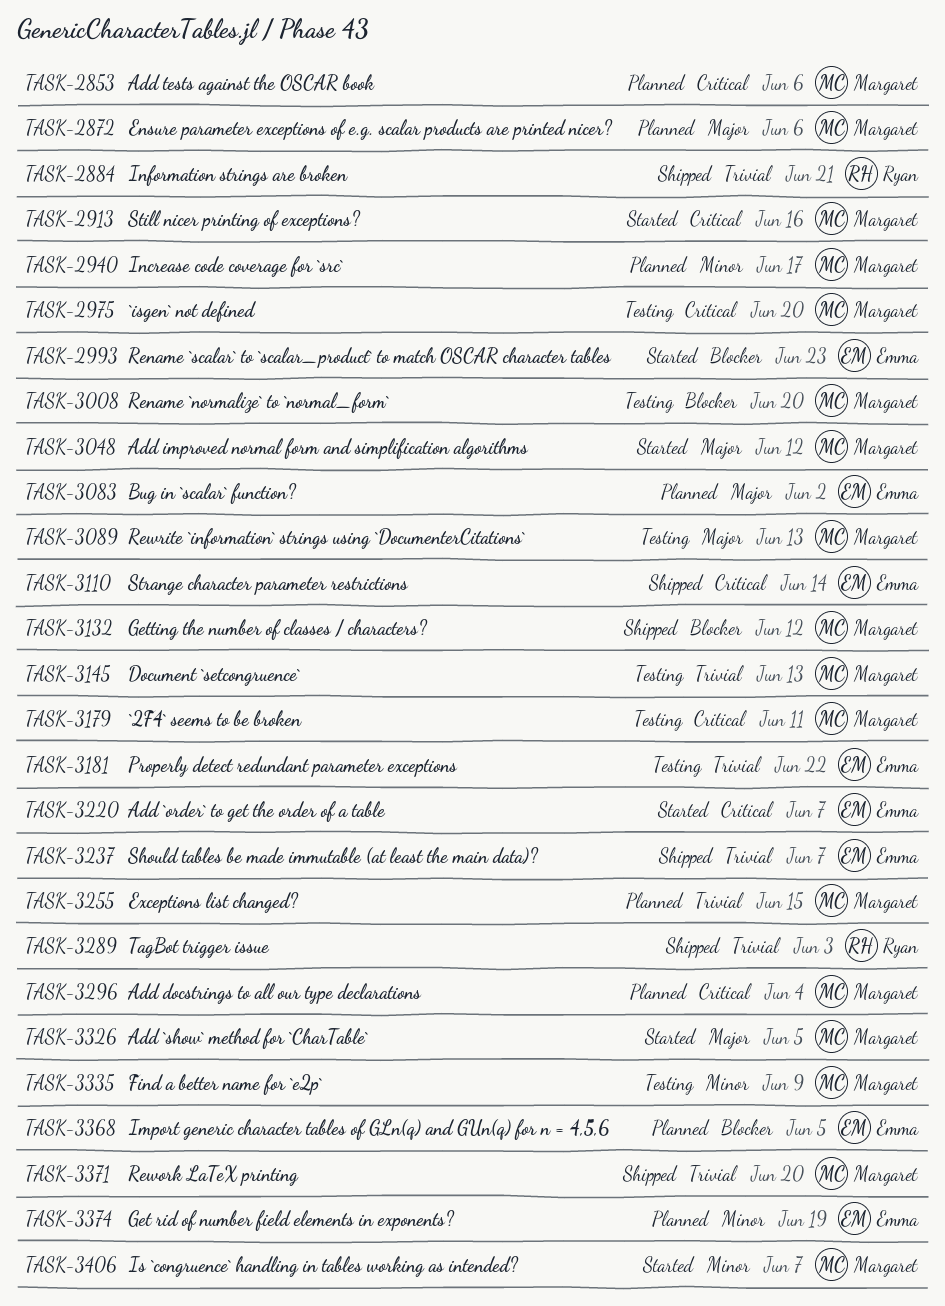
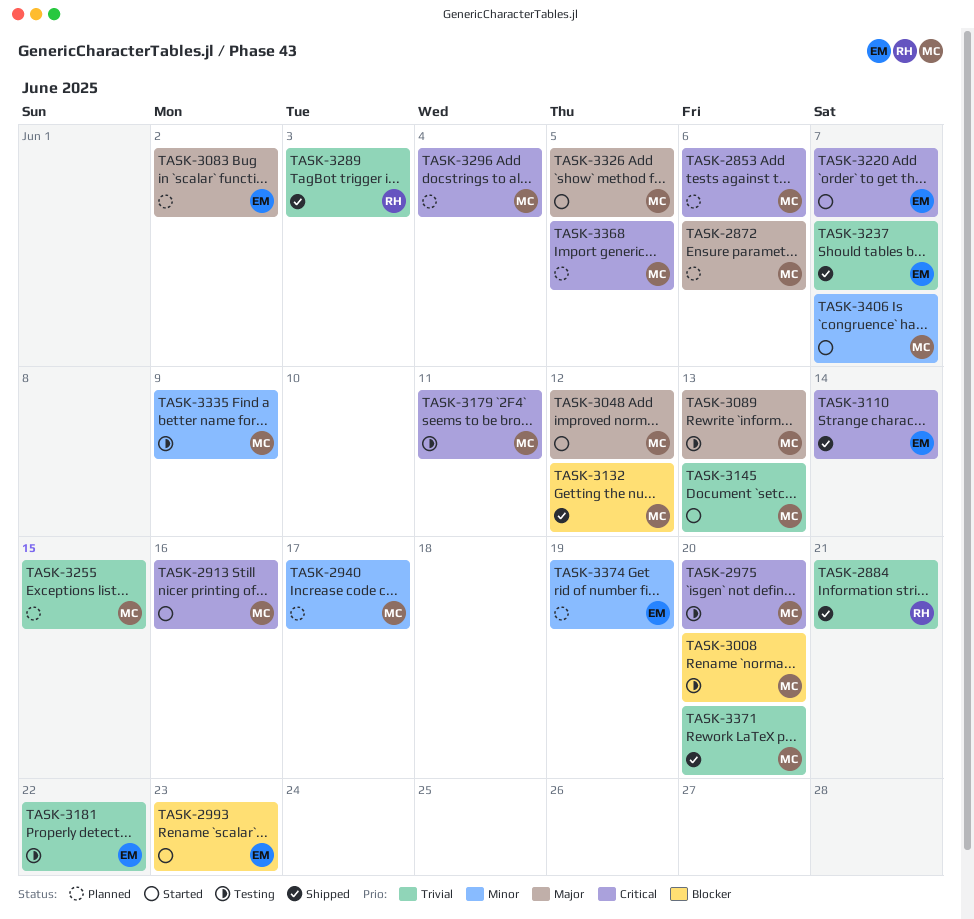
TASK-3145, status: Testing -> Started
TASK-3368, owner: Emma -> Margaret
TASK-3368, priority: Blocker -> Critical

